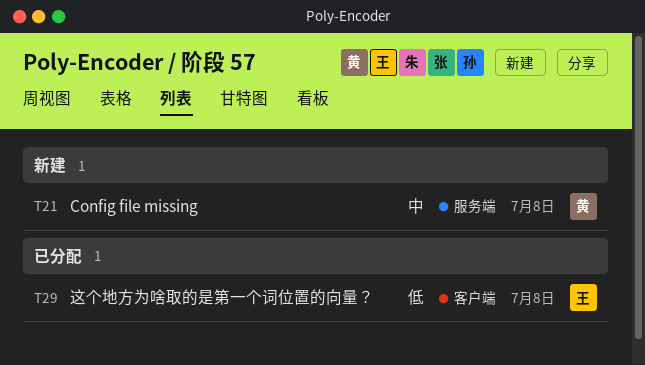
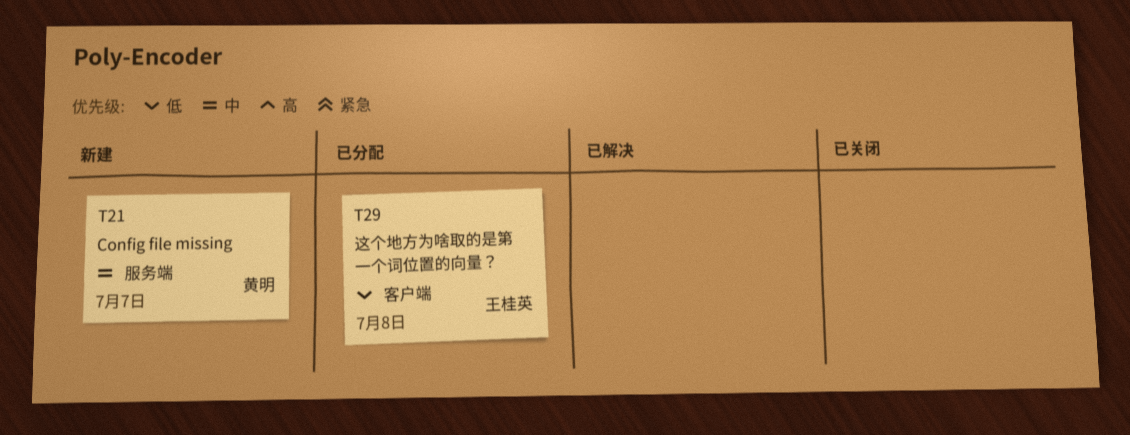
T21, due: Jul 8 -> Jul 7

